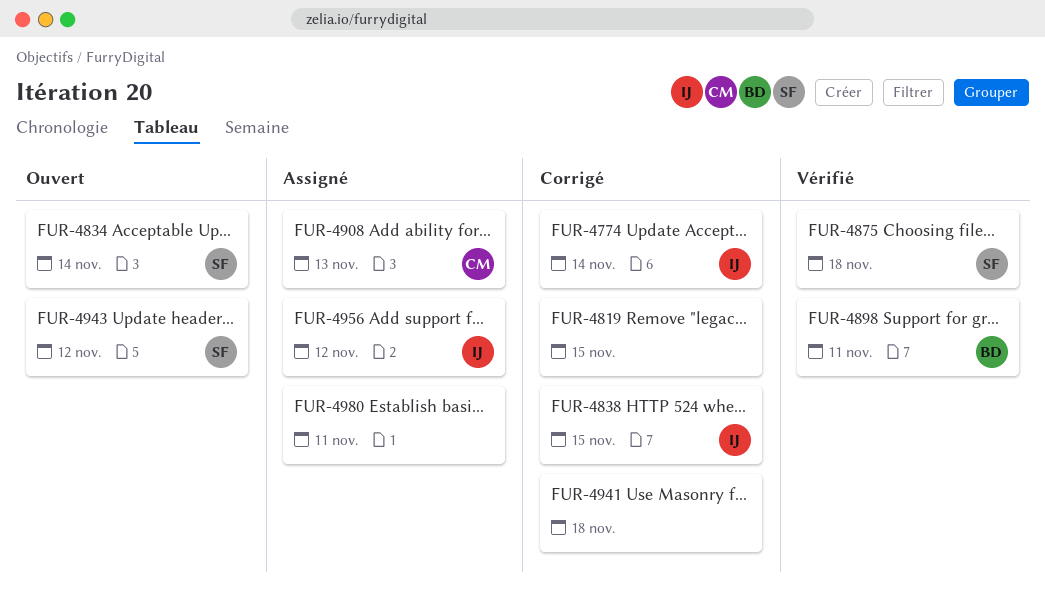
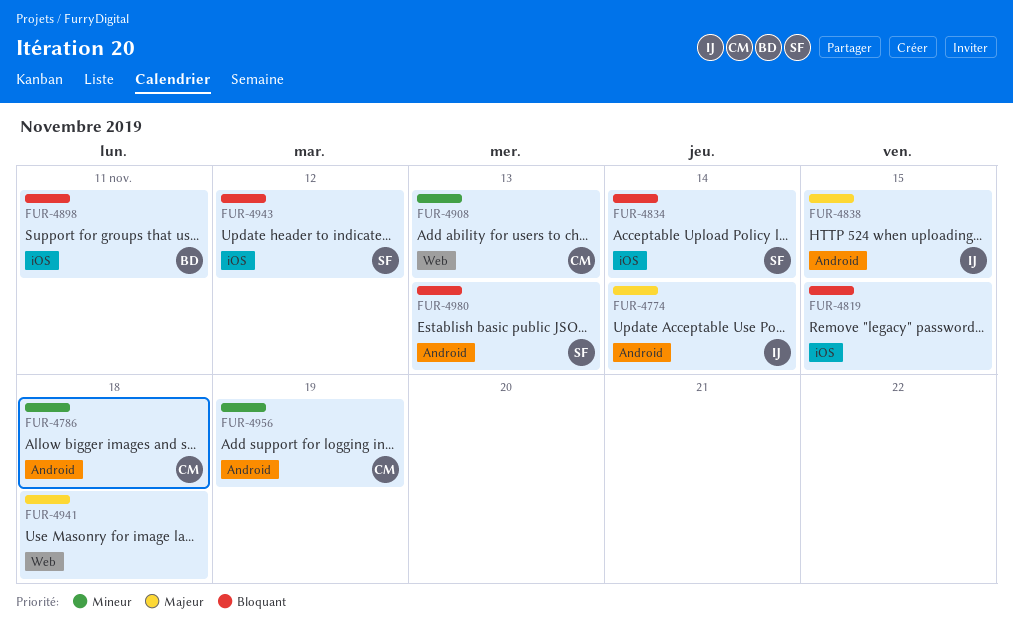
FUR-4786: none -> present
FUR-4875: present -> none
FUR-4956, owner: IJ -> CM
FUR-4956, due: Nov 12 -> Nov 19
FUR-4980, owner: none -> SF
FUR-4980, due: Nov 11 -> Nov 13

